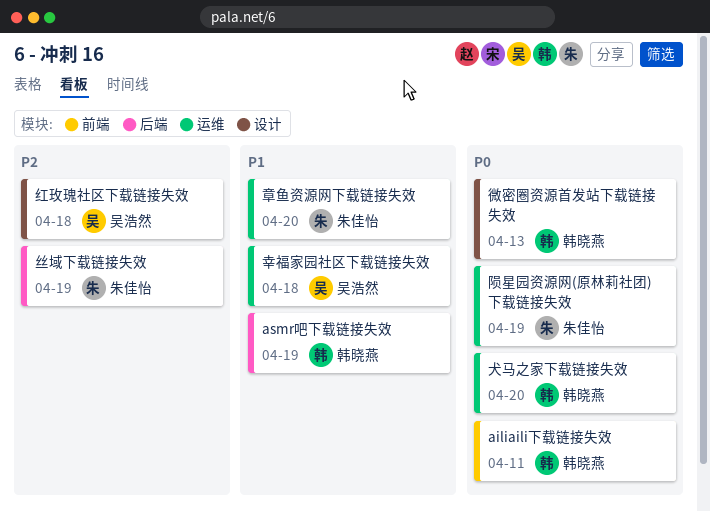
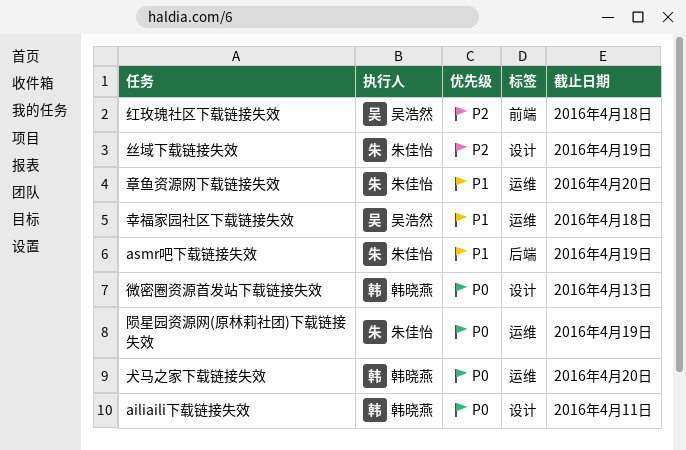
ailiaili下载链接失效, label: 前端 -> 设计
asmr吧下载链接失效, owner: 韩晓燕 -> 朱佳怡
丝域下载链接失效, label: 后端 -> 设计
红玫瑰社区下载链接失效, label: 设计 -> 前端

